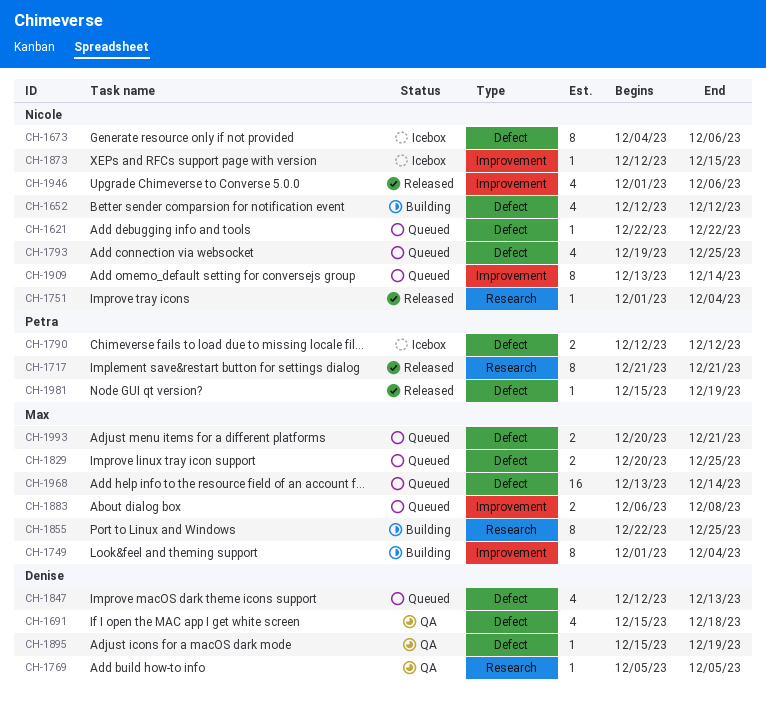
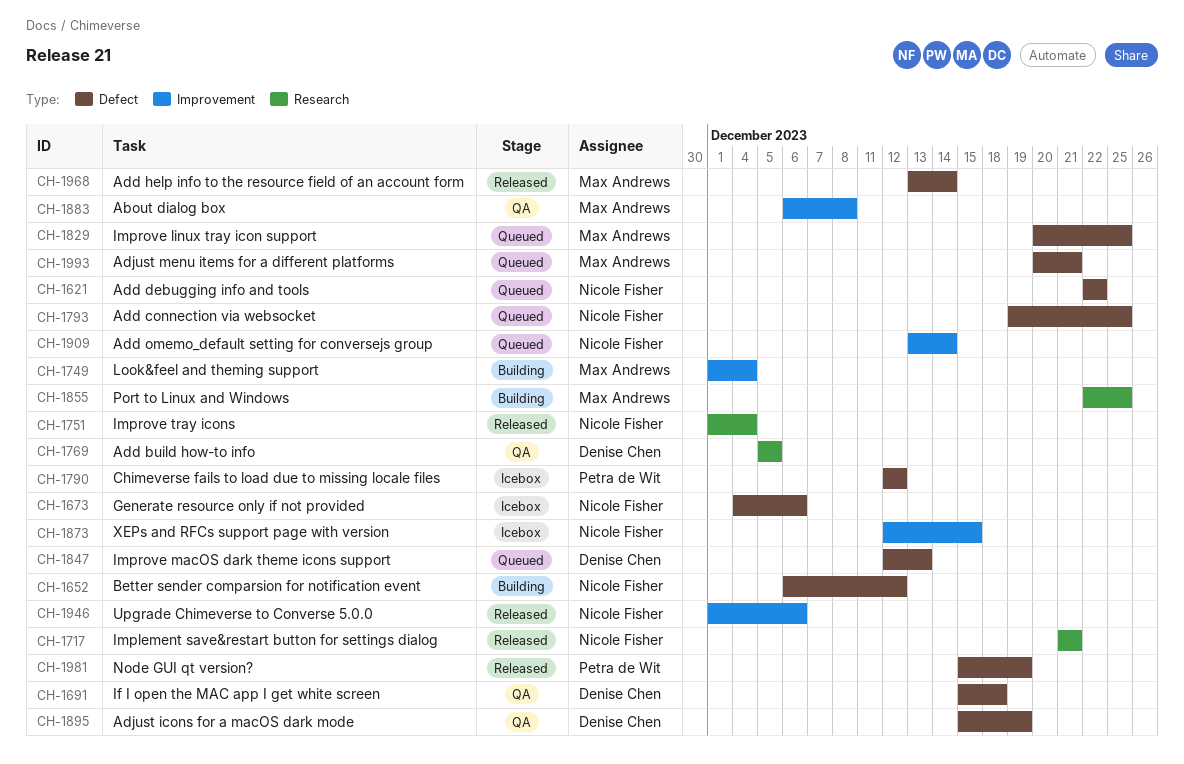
CH-1652, start: Dec 12 -> Dec 6
CH-1717, owner: Petra de Wit -> Nicole Fisher
CH-1883, status: Queued -> QA
CH-1968, status: Queued -> Released

